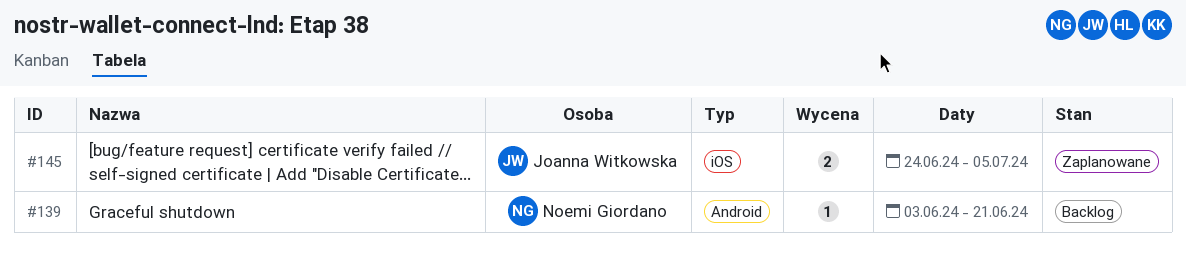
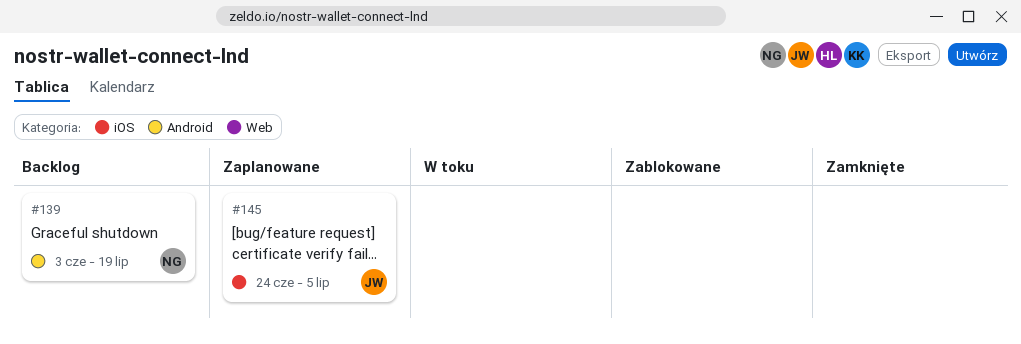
#139, due: Jun 21 -> Jul 19

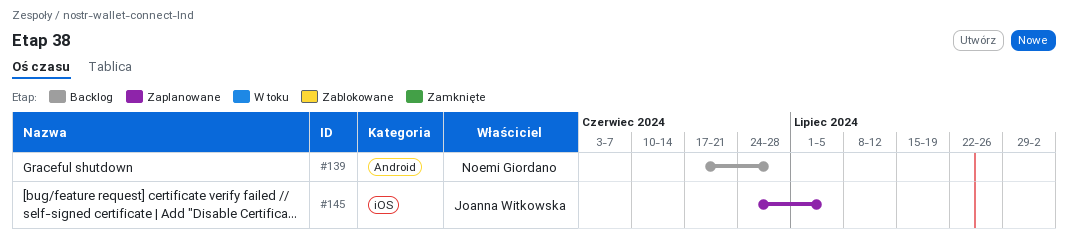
#139, start: Jun 3 -> Jun 17
#139, due: Jul 19 -> Jun 28

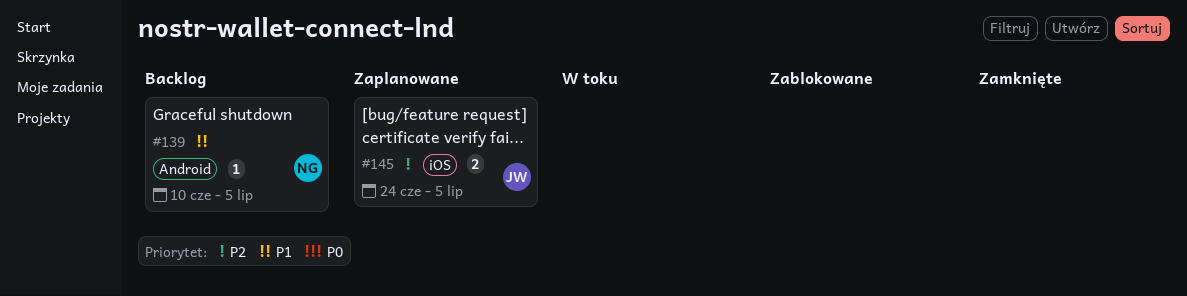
#139, start: Jun 17 -> Jun 10
#139, due: Jun 28 -> Jul 5

